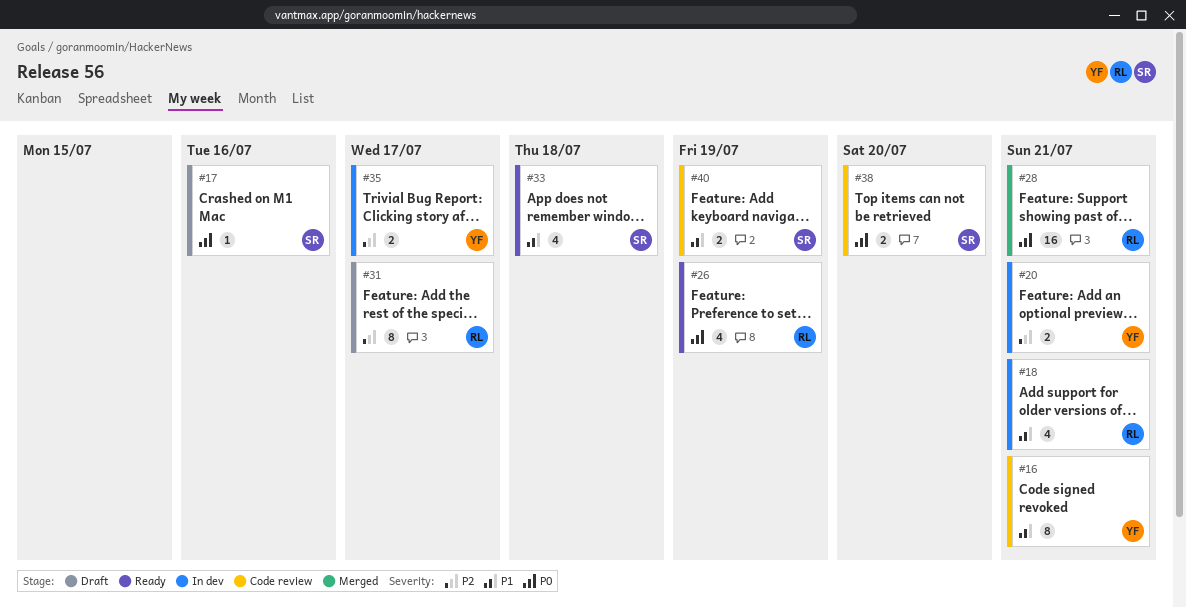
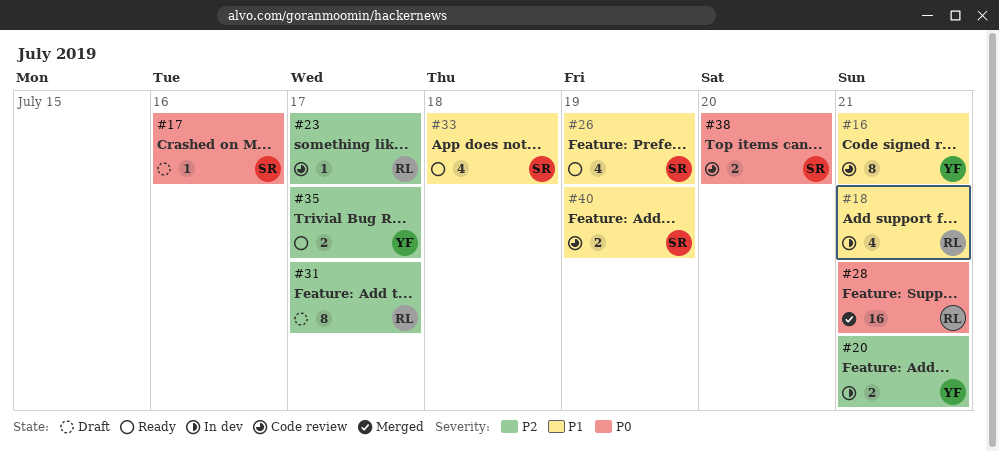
#23: none -> present
#26, owner: RL -> SR
#26, priority: P0 -> P1
#35, status: In dev -> Ready

